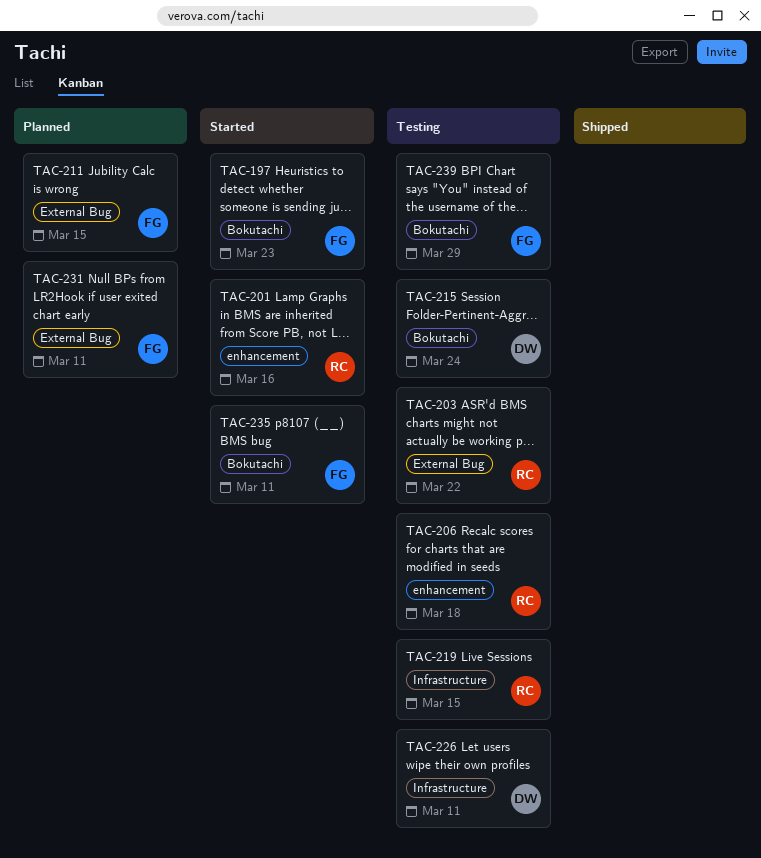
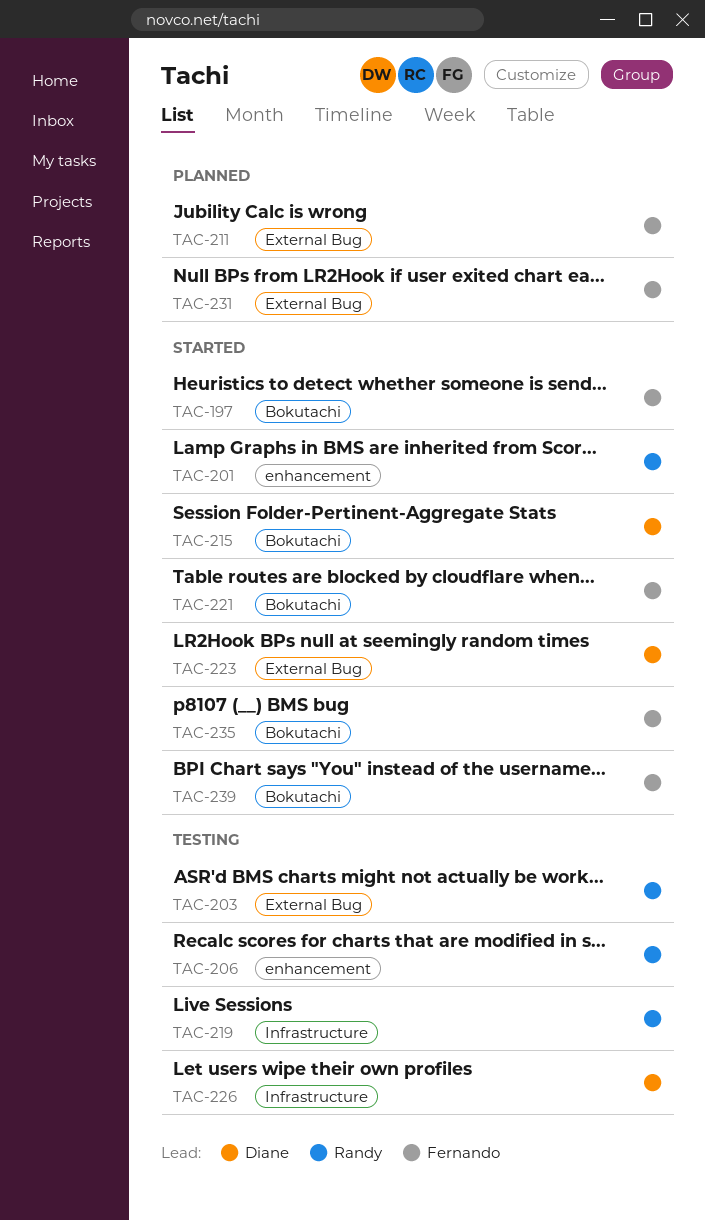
TAC-215, status: Testing -> Started
TAC-221: none -> present
TAC-223: none -> present
TAC-239, status: Testing -> Started

